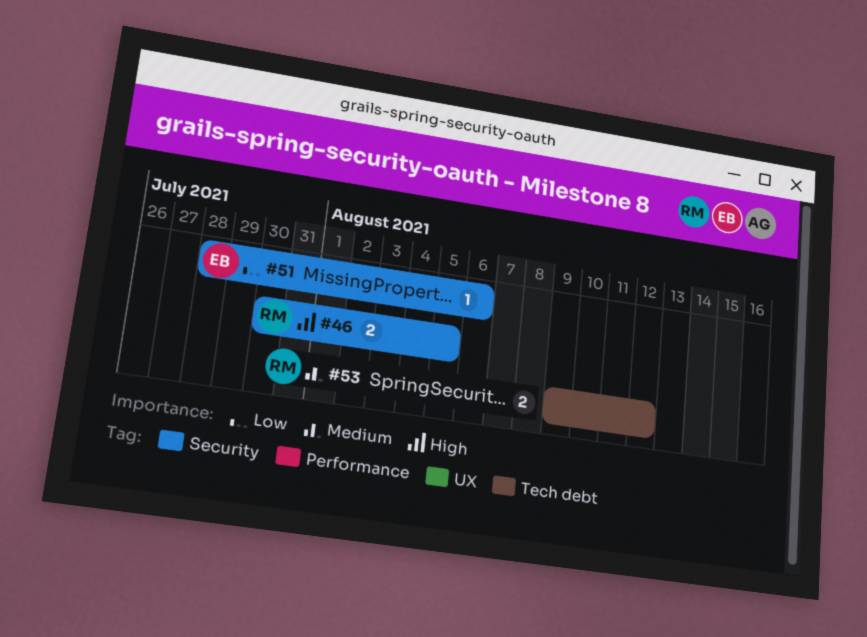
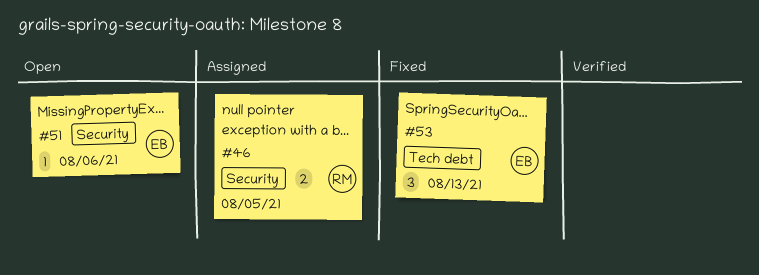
#53, owner: RM -> EB
#53, estimate: 2 -> 3
#53, due: Aug 12 -> Aug 13

